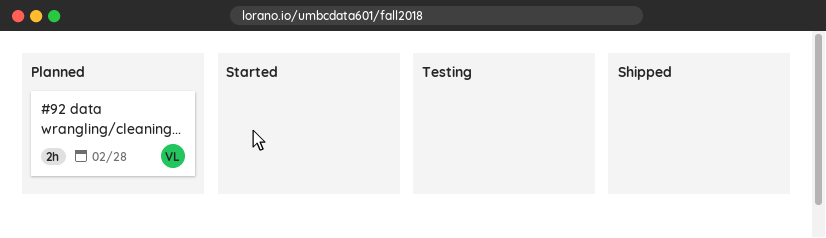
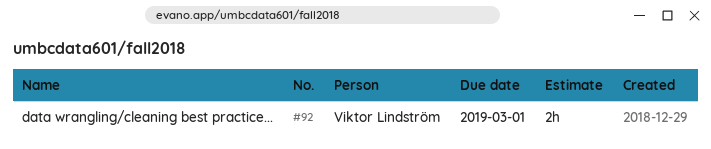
#92, due: Feb 28 -> Mar 1

